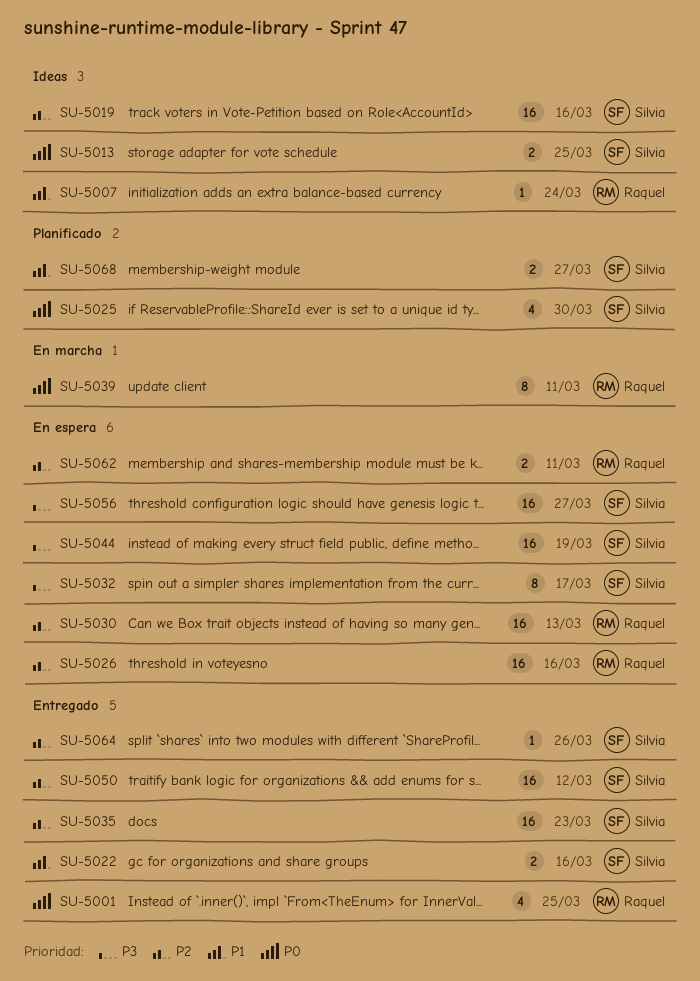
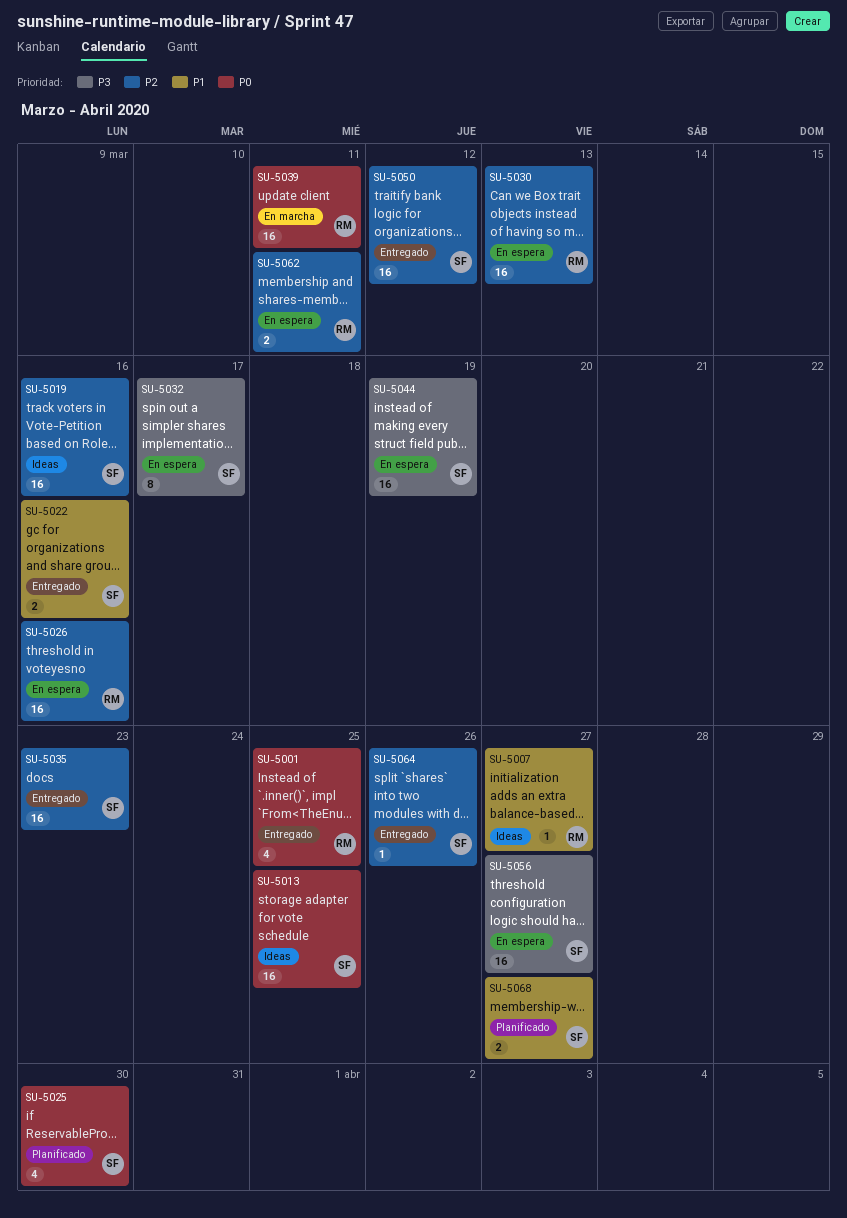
SU-5007, due: Mar 24 -> Mar 27
SU-5013, estimate: 2 -> 16
SU-5039, estimate: 8 -> 16

